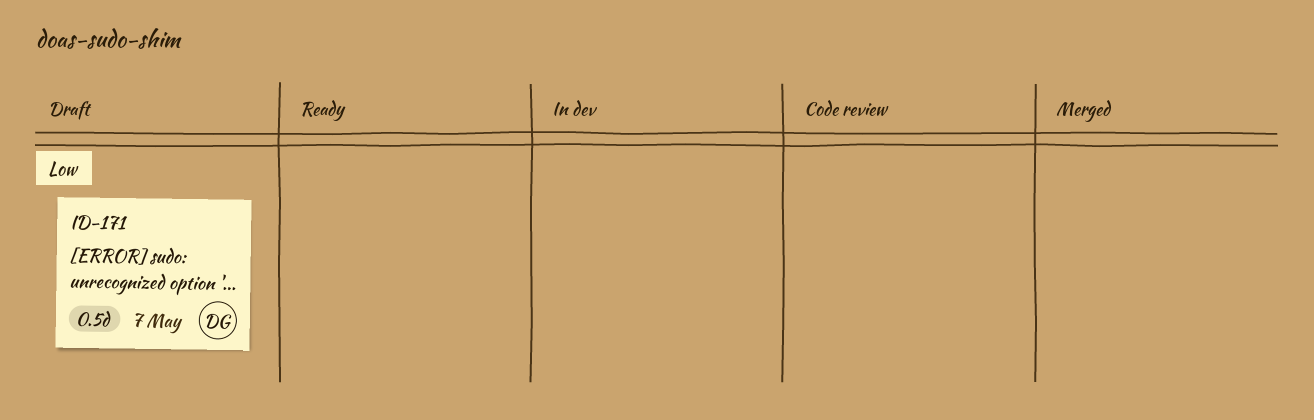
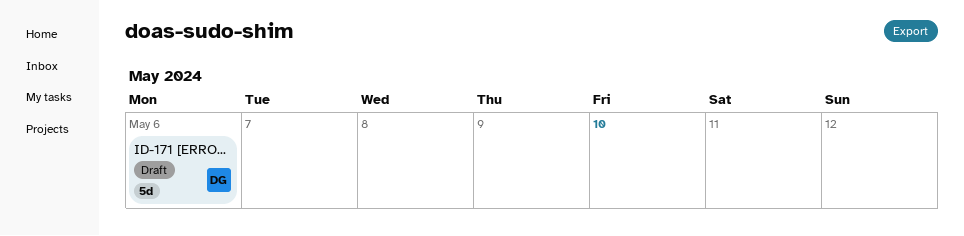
ID-171, estimate: 0.5d -> 5d
ID-171, due: May 7 -> May 6

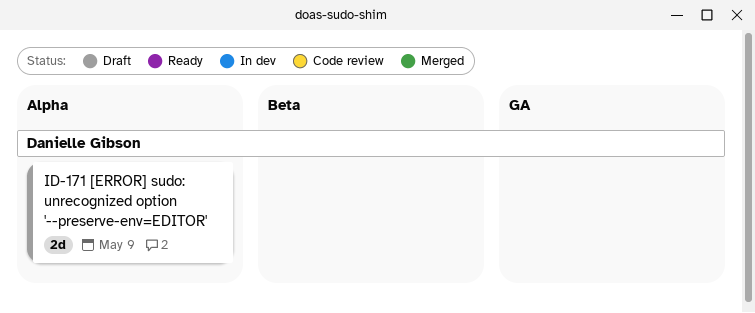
ID-171, estimate: 5d -> 2d
ID-171, due: May 6 -> May 9

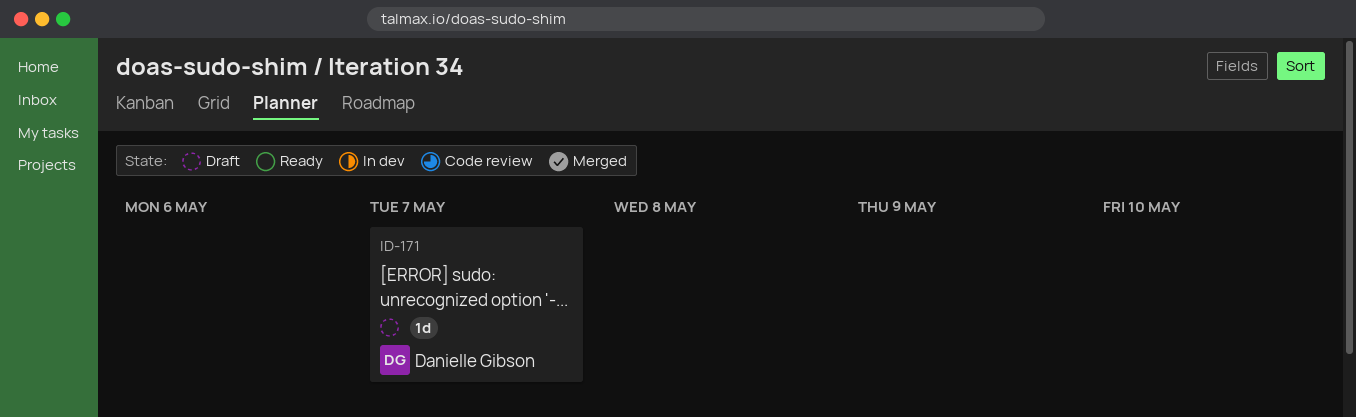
ID-171, estimate: 2d -> 1d
ID-171, due: May 9 -> May 7

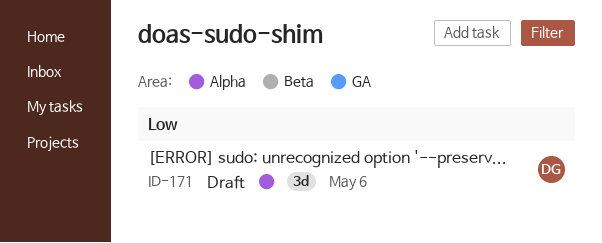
ID-171, estimate: 1d -> 3d
ID-171, due: May 7 -> May 6

